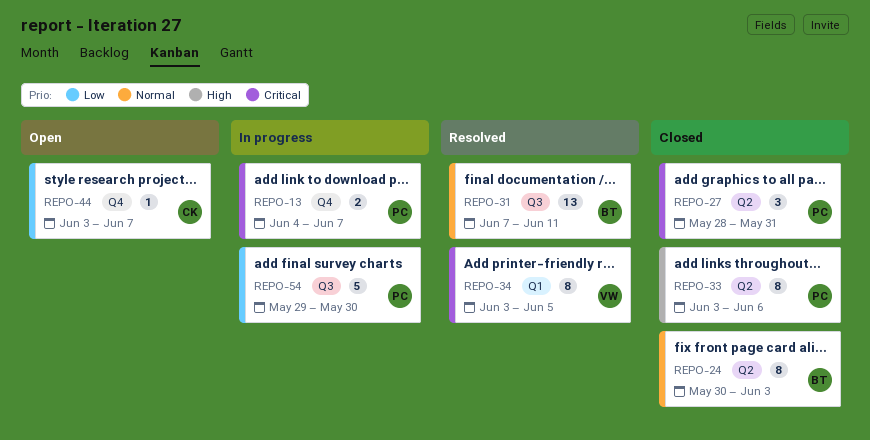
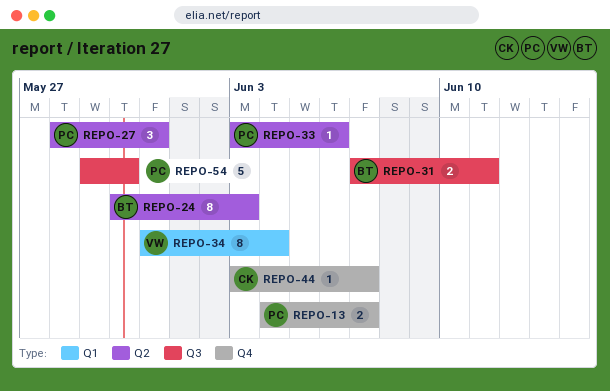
REPO-31, estimate: 13 -> 2
REPO-33, estimate: 8 -> 1
REPO-34, start: Jun 3 -> May 31
REPO-34, due: Jun 5 -> Jun 4

